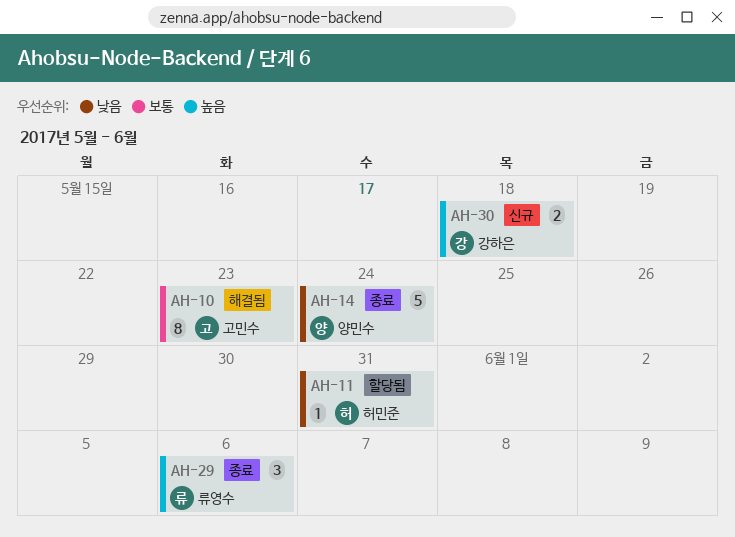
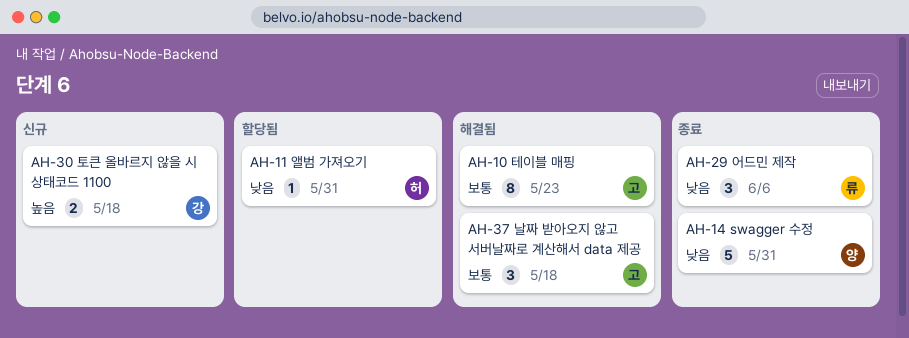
AH-14, due: May 24 -> May 31
AH-29, priority: 높음 -> 낮음
AH-37: none -> present

